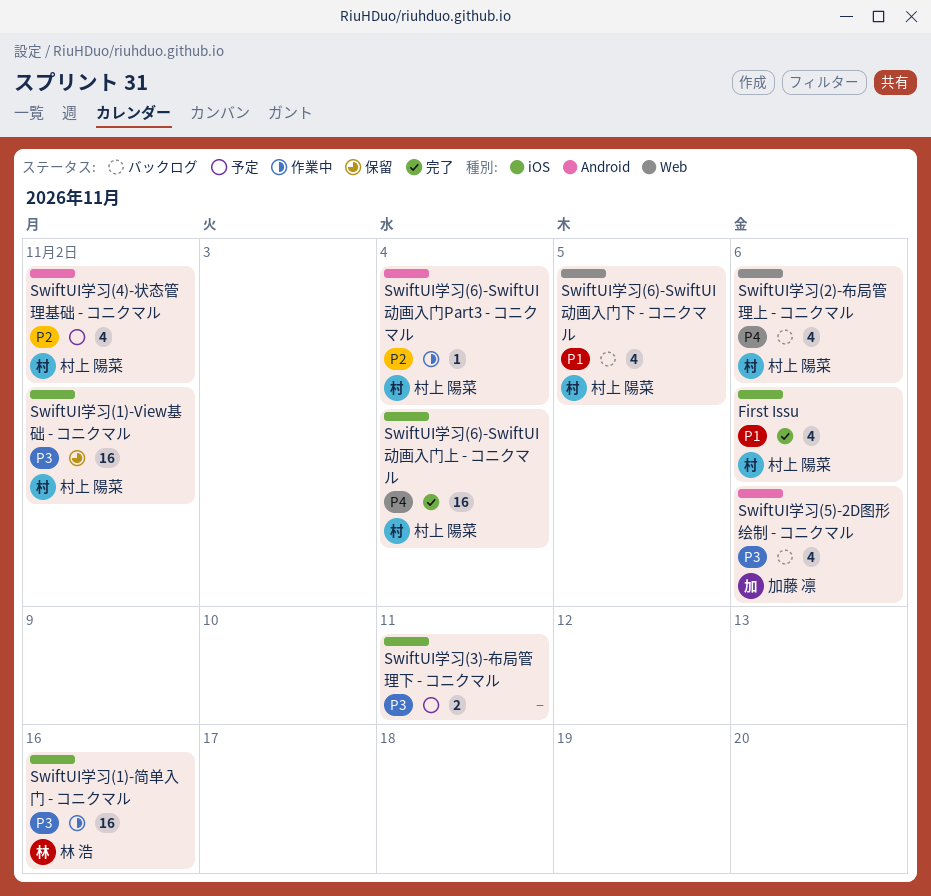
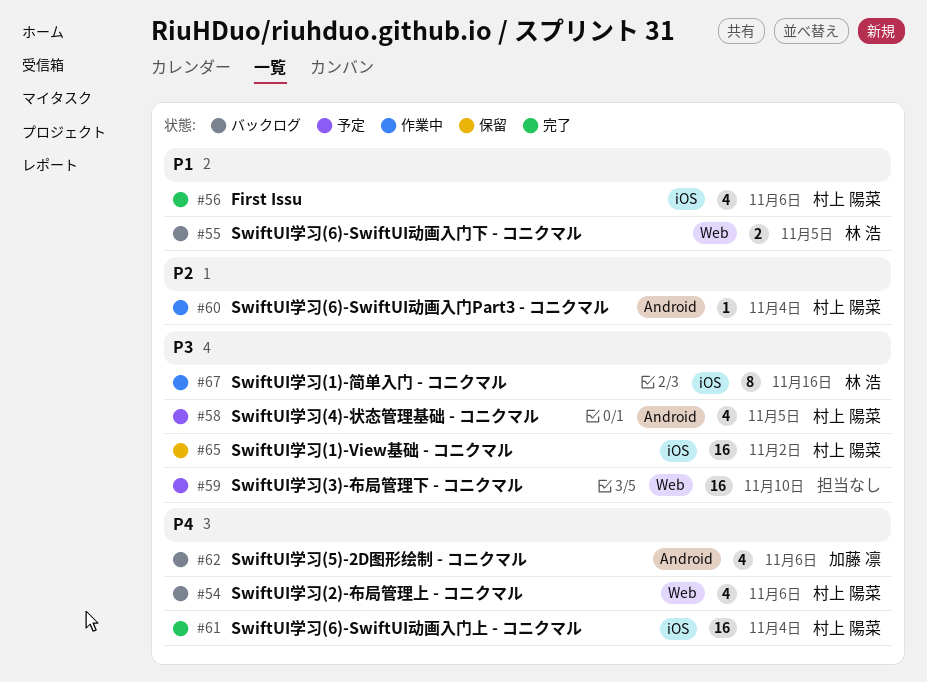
SwiftUI学习(1)-简单入门 - コニクマル, estimate: 16 -> 8
SwiftUI学习(3)-布局管理下 - コニクマル, label: iOS -> Web
SwiftUI学习(3)-布局管理下 - コニクマル, estimate: 2 -> 16
SwiftUI学习(3)-布局管理下 - コニクマル, due: Nov 11 -> Nov 10
SwiftUI学习(4)-状态管理基础 - コニクマル, priority: P2 -> P3
SwiftUI学习(4)-状态管理基础 - コニクマル, due: Nov 2 -> Nov 5
SwiftUI学习(5)-2D图形绘制 - コニクマル, priority: P3 -> P4
SwiftUI学习(6)-SwiftUI动画入门下 - コニクマル, owner: 村上 陽菜 -> 林 浩
SwiftUI学习(6)-SwiftUI动画入门下 - コニクマル, estimate: 4 -> 2

